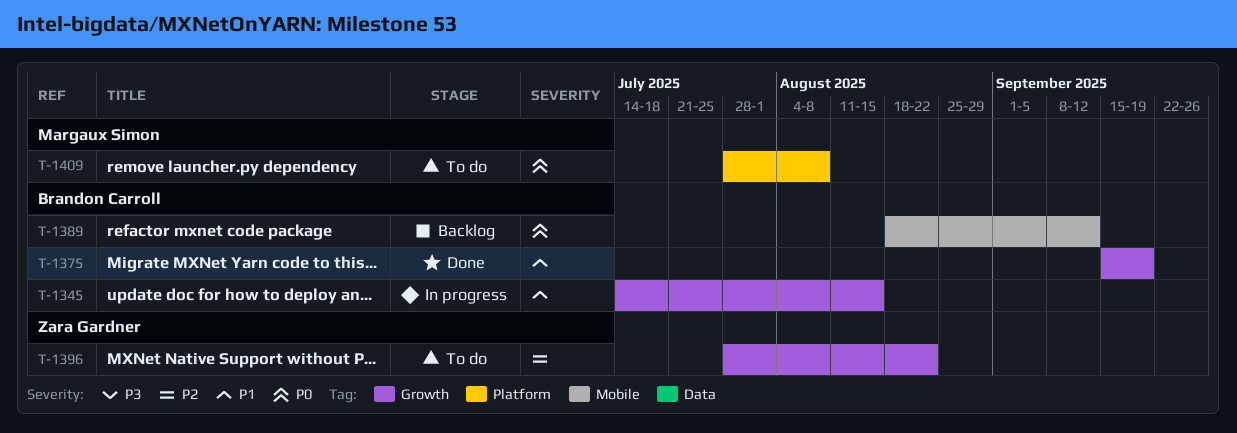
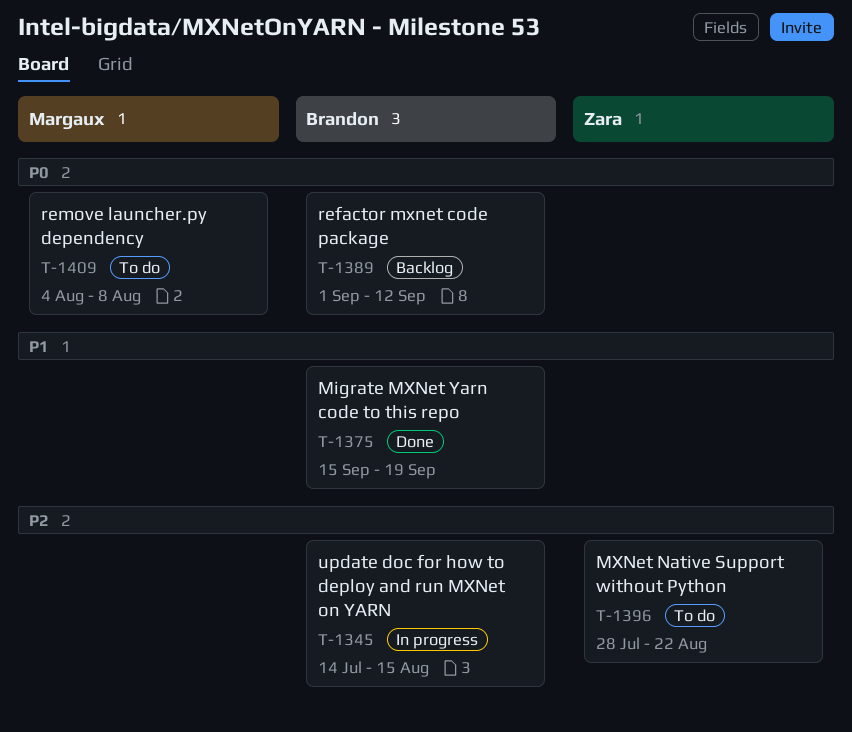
T-1345, priority: P1 -> P2
T-1389, start: Aug 18 -> Sep 1
T-1409, start: Jul 28 -> Aug 4

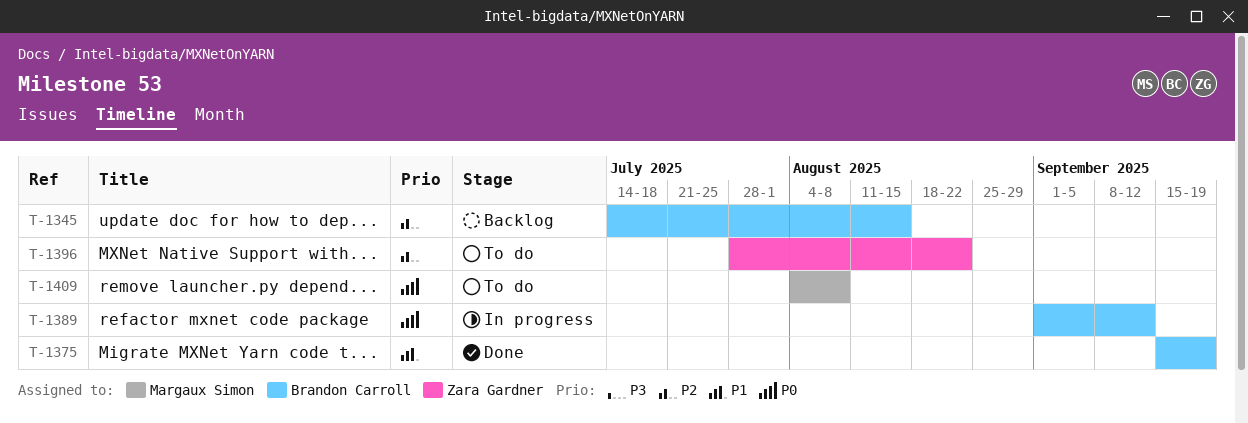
T-1345, status: In progress -> Backlog
T-1389, status: Backlog -> In progress

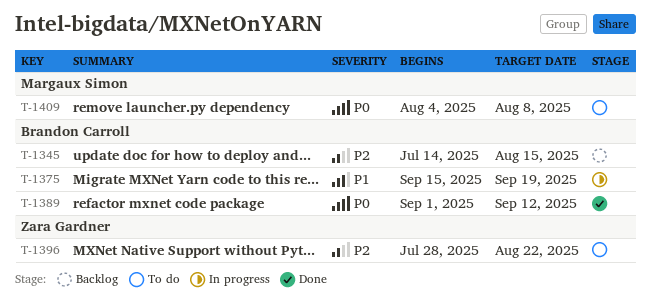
T-1375, status: Done -> In progress
T-1389, status: In progress -> Done

